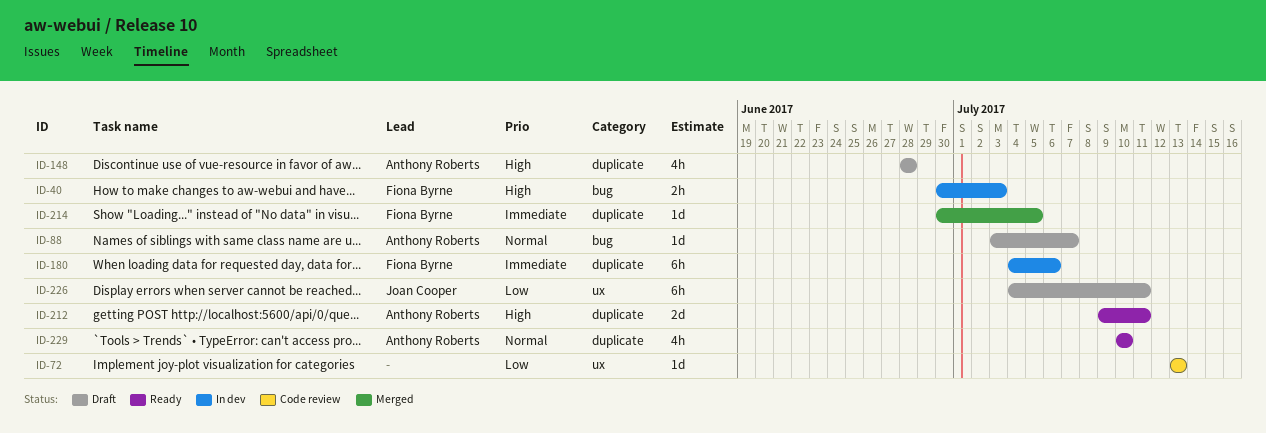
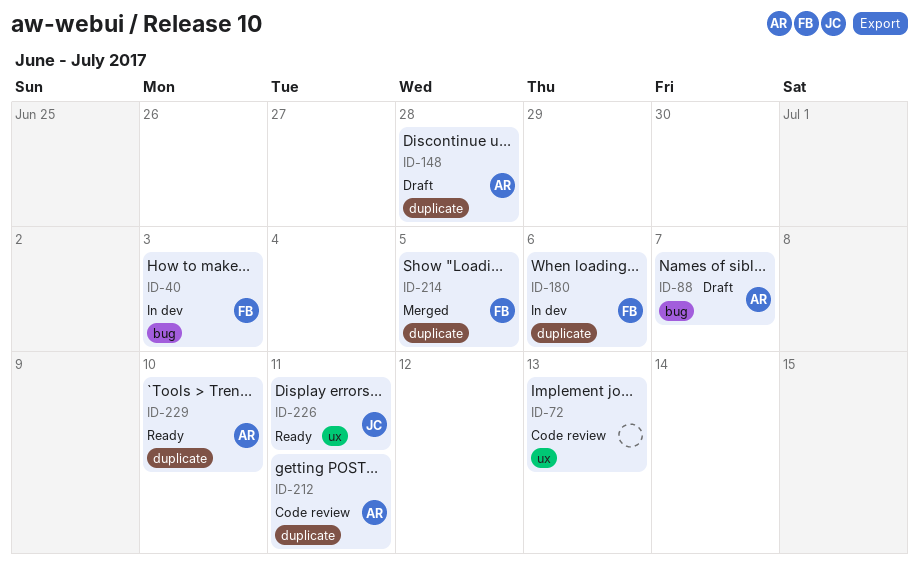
ID-212, status: Ready -> Code review
ID-226, status: Draft -> Ready

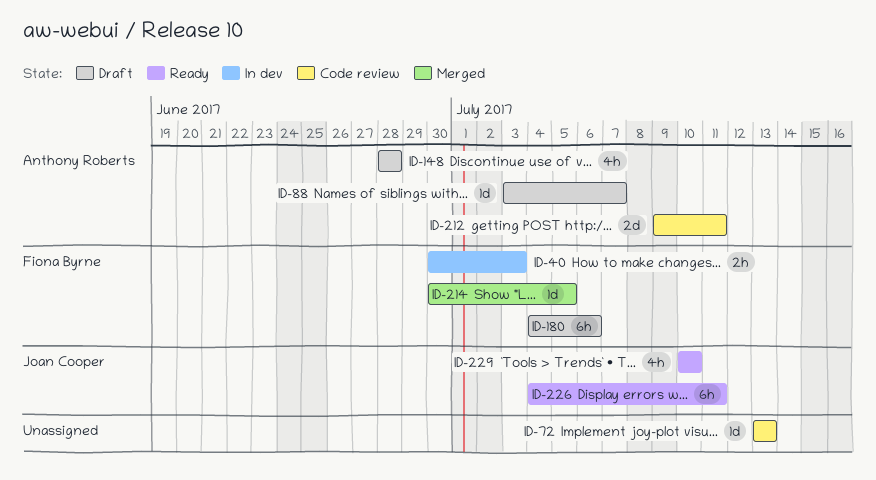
ID-180, status: In dev -> Draft
ID-229, owner: Anthony Roberts -> Joan Cooper

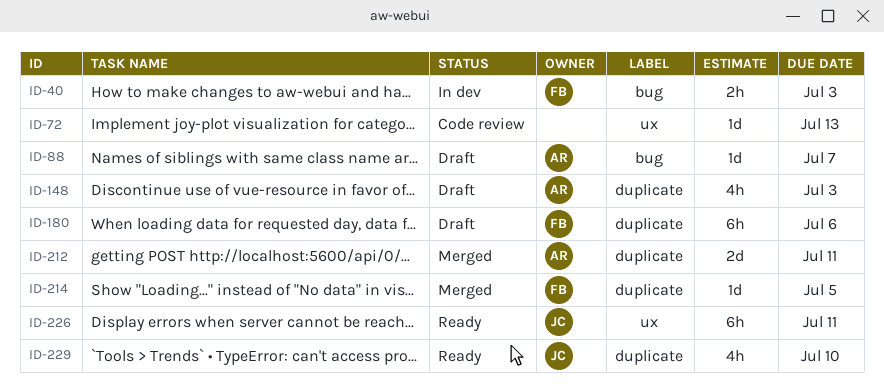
ID-148, due: Jun 28 -> Jul 3
ID-212, status: Code review -> Merged

